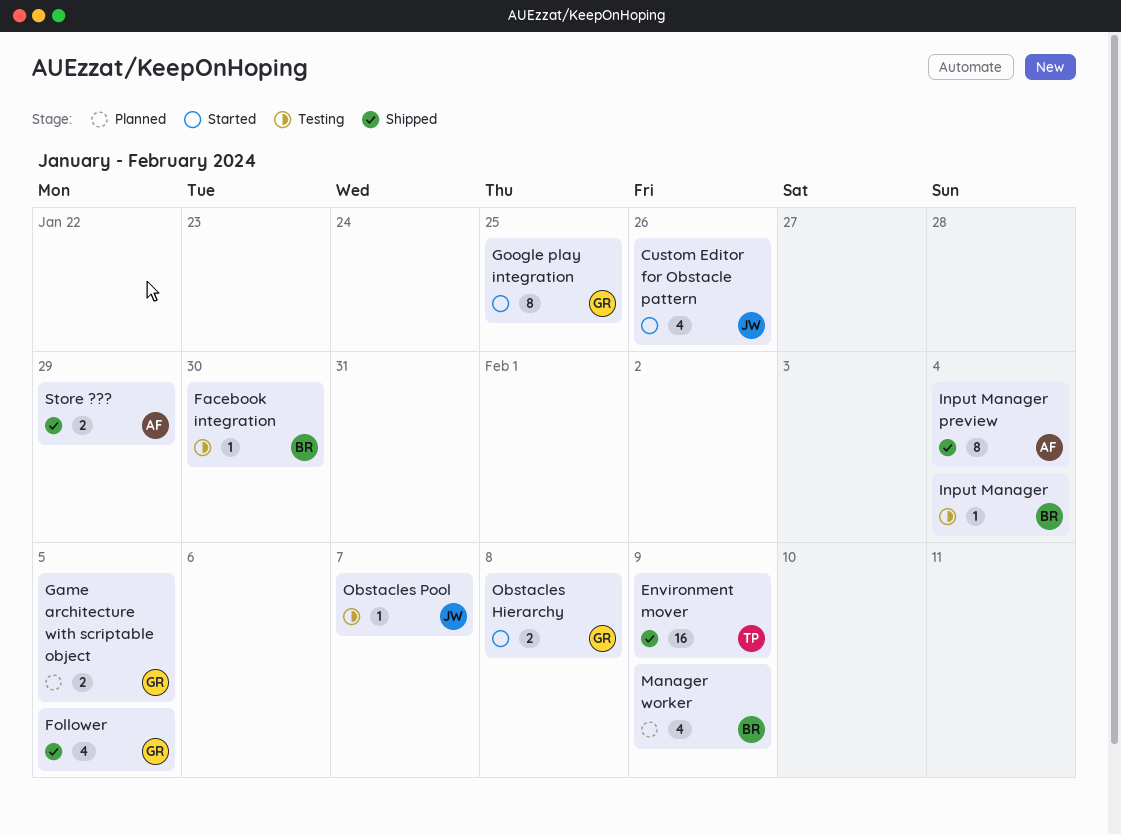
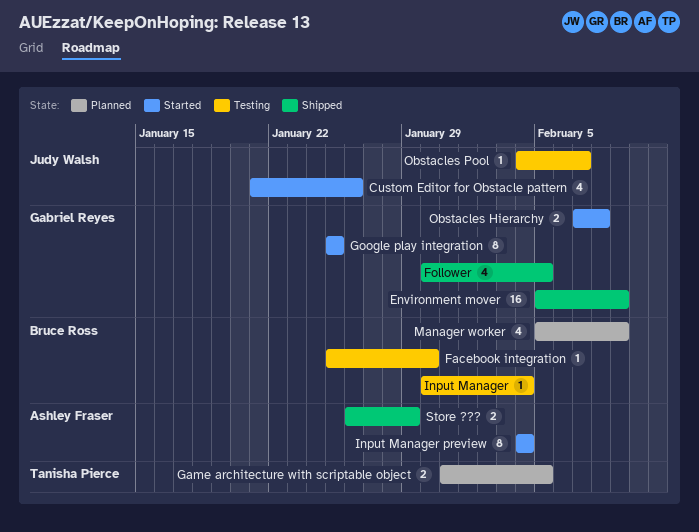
Environment mover, owner: Tanisha Pierce -> Gabriel Reyes
Game architecture with scriptable object, owner: Gabriel Reyes -> Tanisha Pierce
Input Manager preview, status: Shipped -> Started

